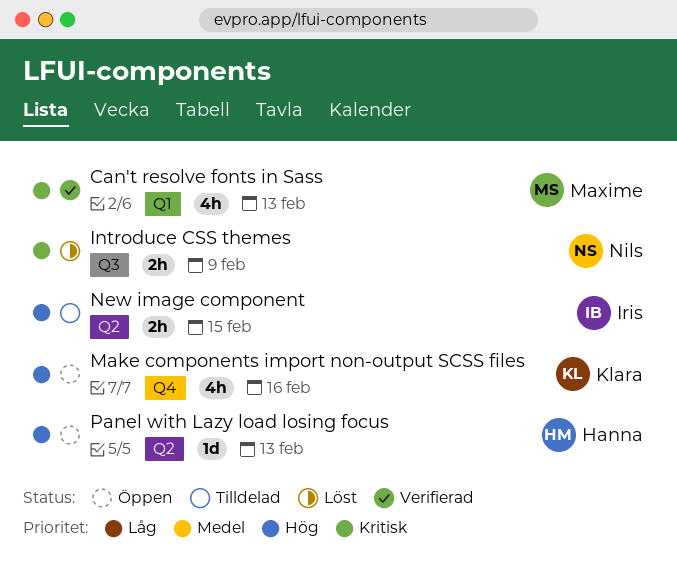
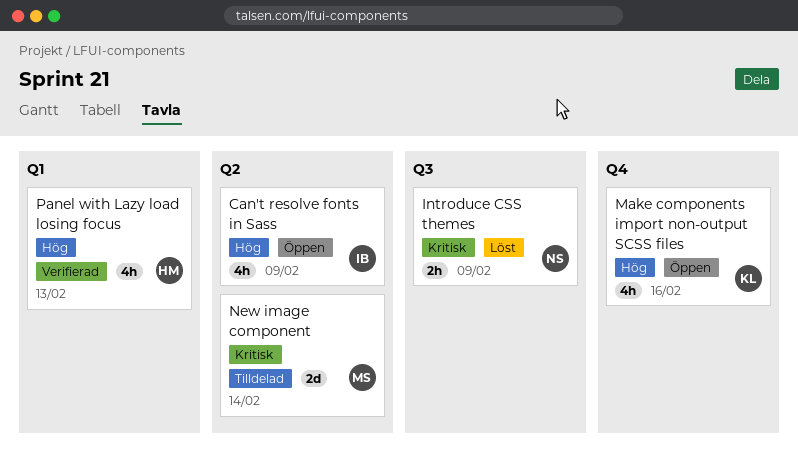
Can't resolve fonts in Sass, status: Verifierad -> Öppen
Can't resolve fonts in Sass, owner: Maxime -> Iris
Can't resolve fonts in Sass, priority: Kritisk -> Hög
Can't resolve fonts in Sass, label: Q1 -> Q2
Can't resolve fonts in Sass, due: Feb 13 -> Feb 9
New image component, owner: Iris -> Maxime
New image component, priority: Hög -> Kritisk
New image component, estimate: 2h -> 2d
New image component, due: Feb 15 -> Feb 14
Panel with Lazy load losing focus, status: Öppen -> Verifierad
Panel with Lazy load losing focus, label: Q2 -> Q1
Panel with Lazy load losing focus, estimate: 1d -> 4h

